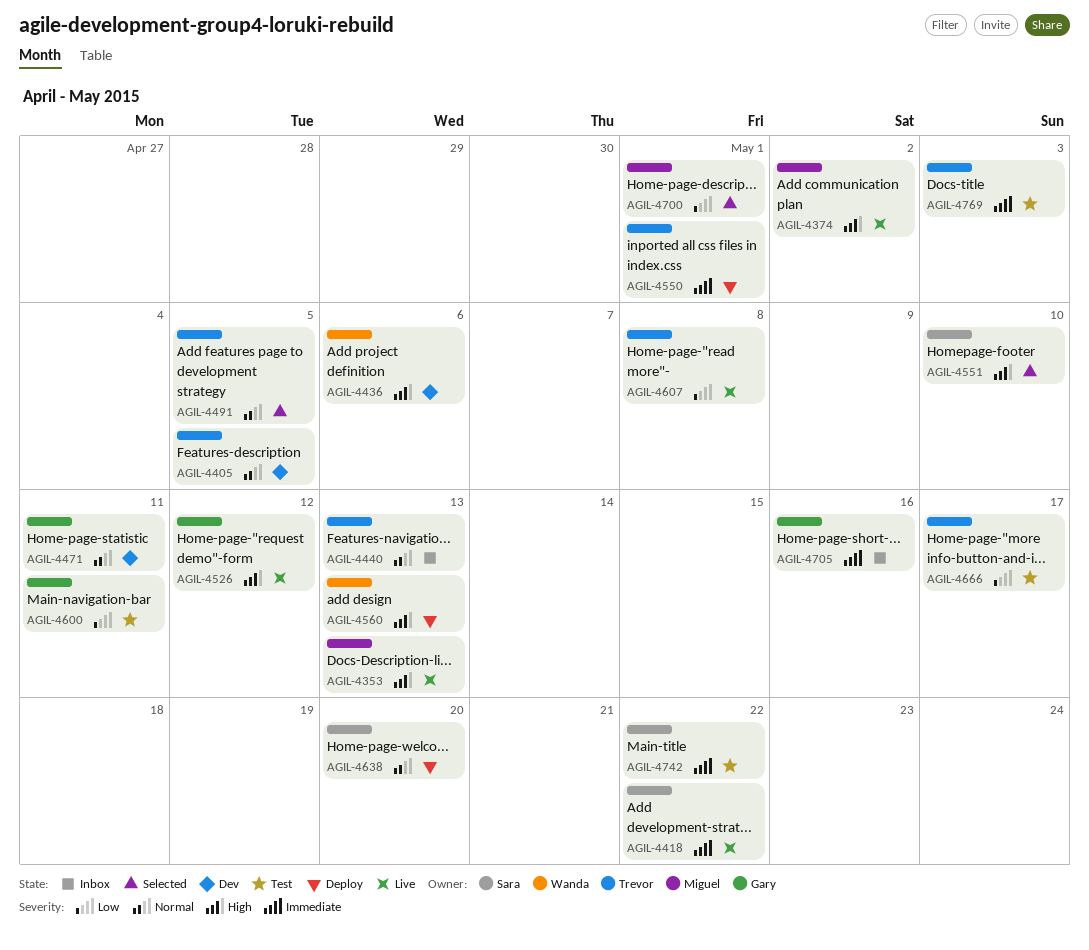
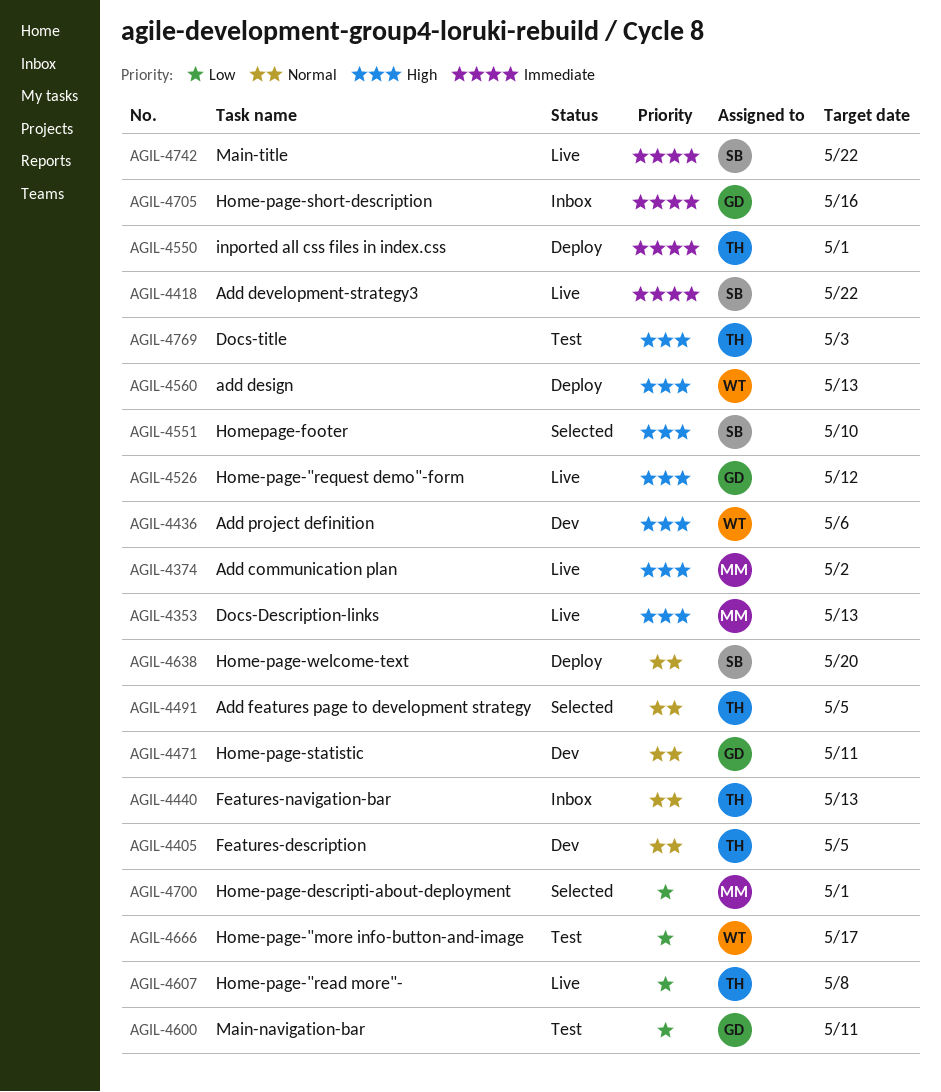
AGIL-4666, owner: Trevor -> Wanda
AGIL-4742, status: Test -> Live
AGIL-4769, priority: Immediate -> High

